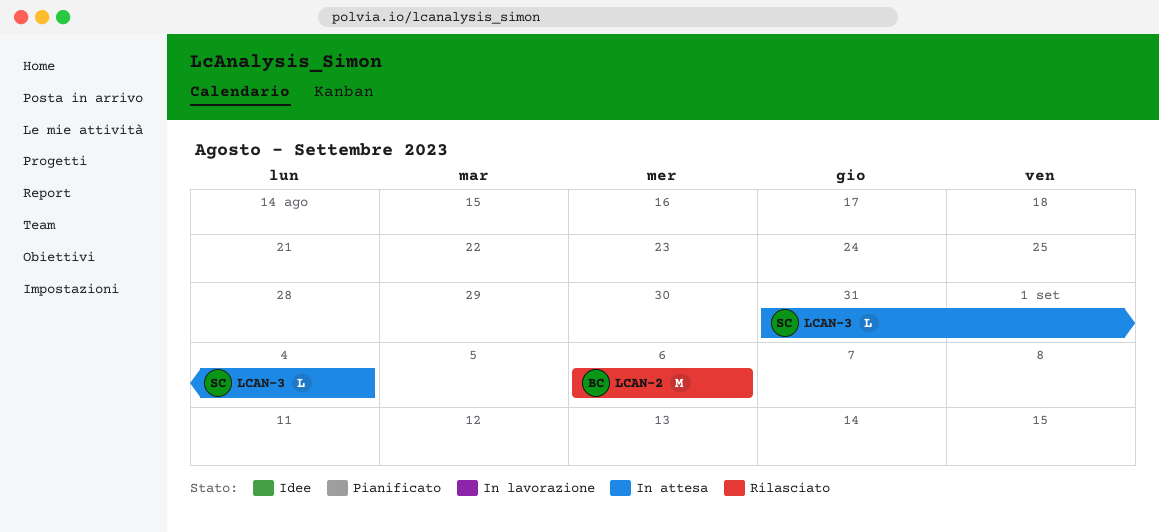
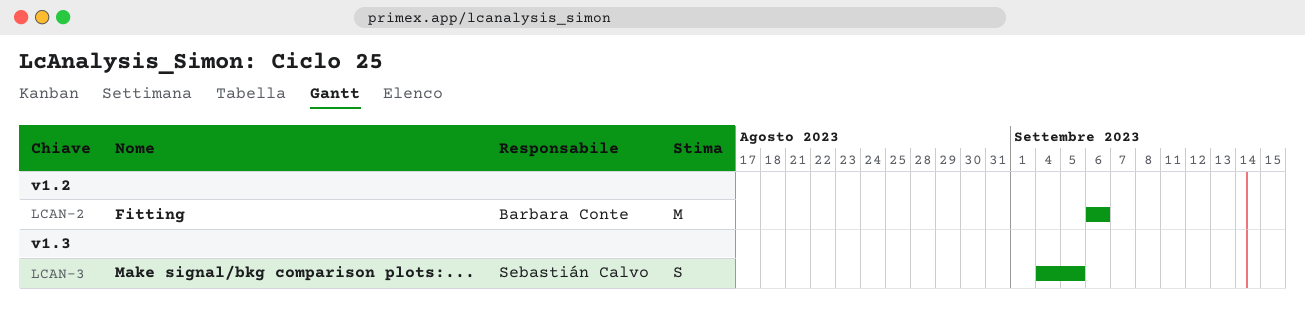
LCAN-3, estimate: L -> S
LCAN-3, start: Aug 31 -> Sep 4
LCAN-3, due: Sep 4 -> Sep 5

